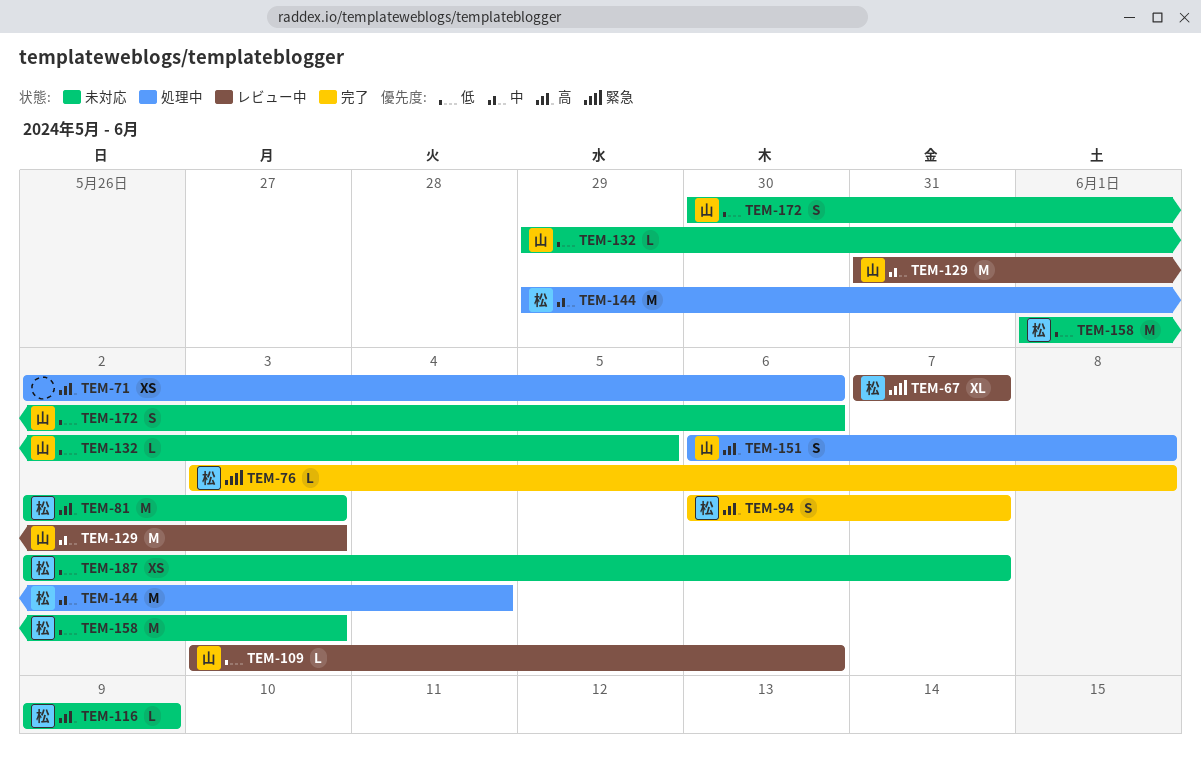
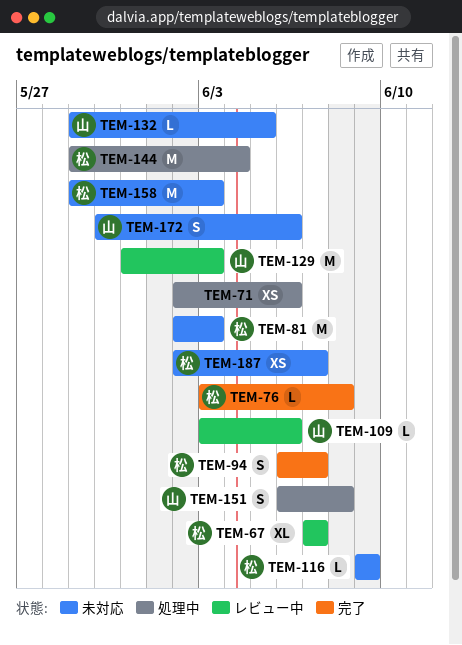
TEM-158, start: Jun 1 -> May 29

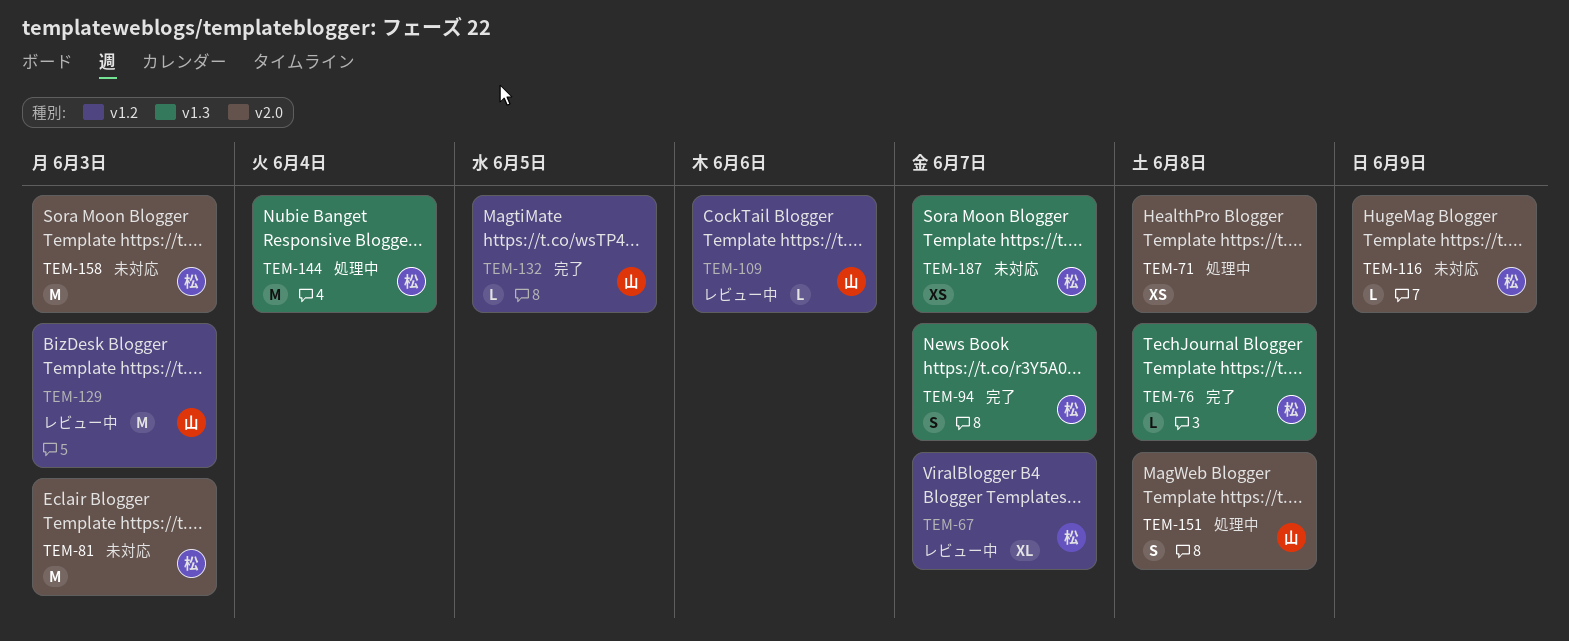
TEM-71, due: Jun 6 -> Jun 8
TEM-132, status: 未対応 -> 完了
TEM-172: present -> none

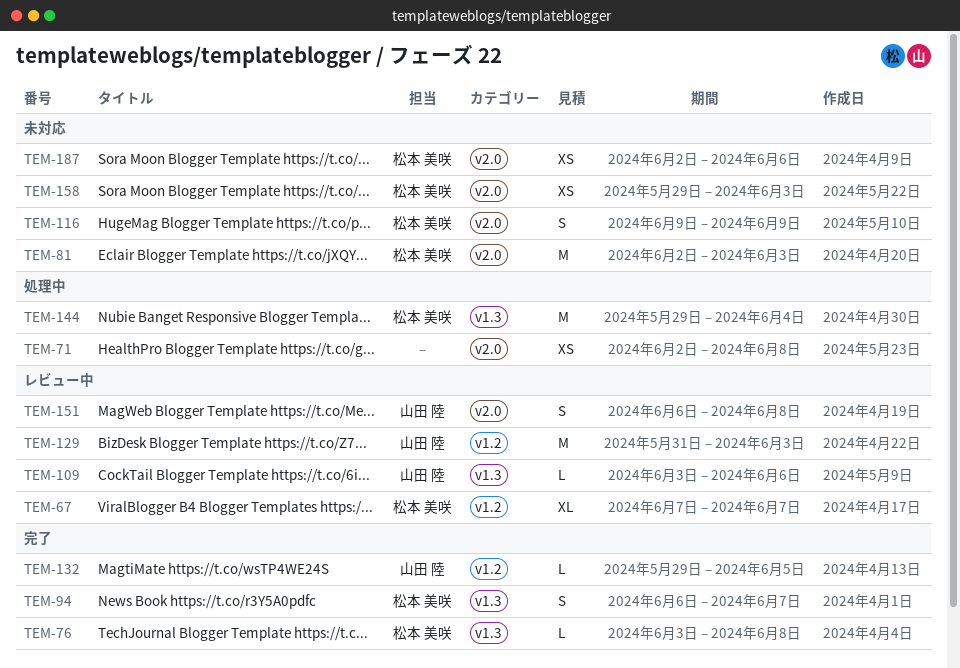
TEM-109, label: v1.2 -> v1.3
TEM-116, estimate: L -> S
TEM-151, status: 処理中 -> レビュー中
TEM-158, estimate: M -> XS
TEM-187, label: v1.3 -> v2.0
TEM-187, due: Jun 7 -> Jun 6

